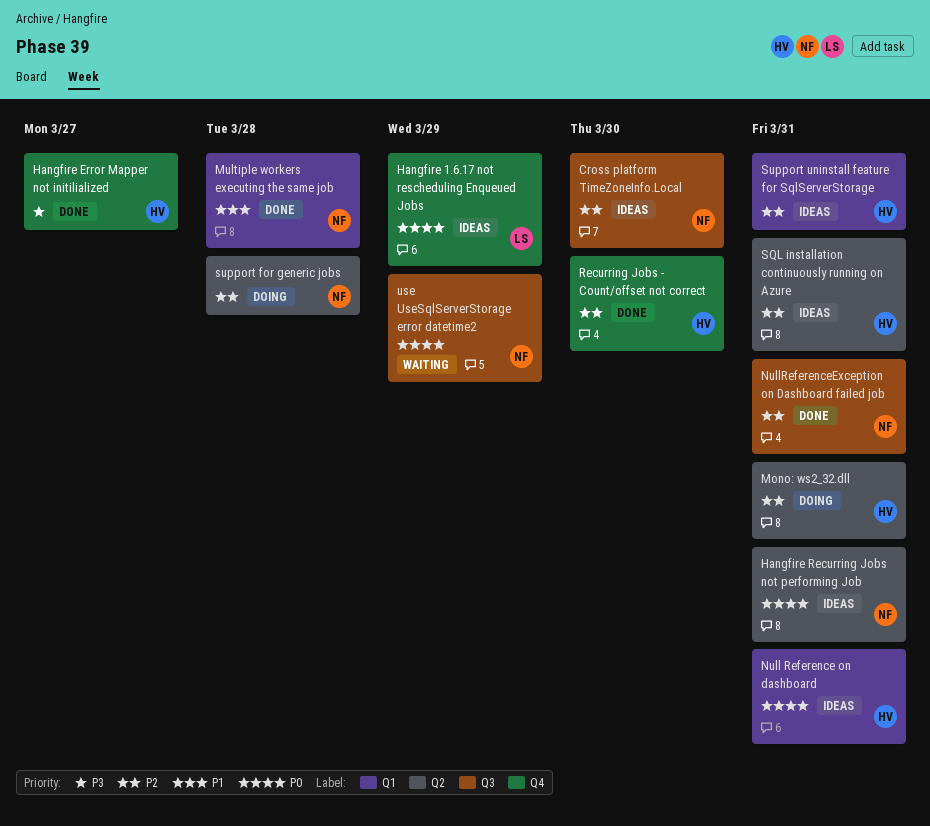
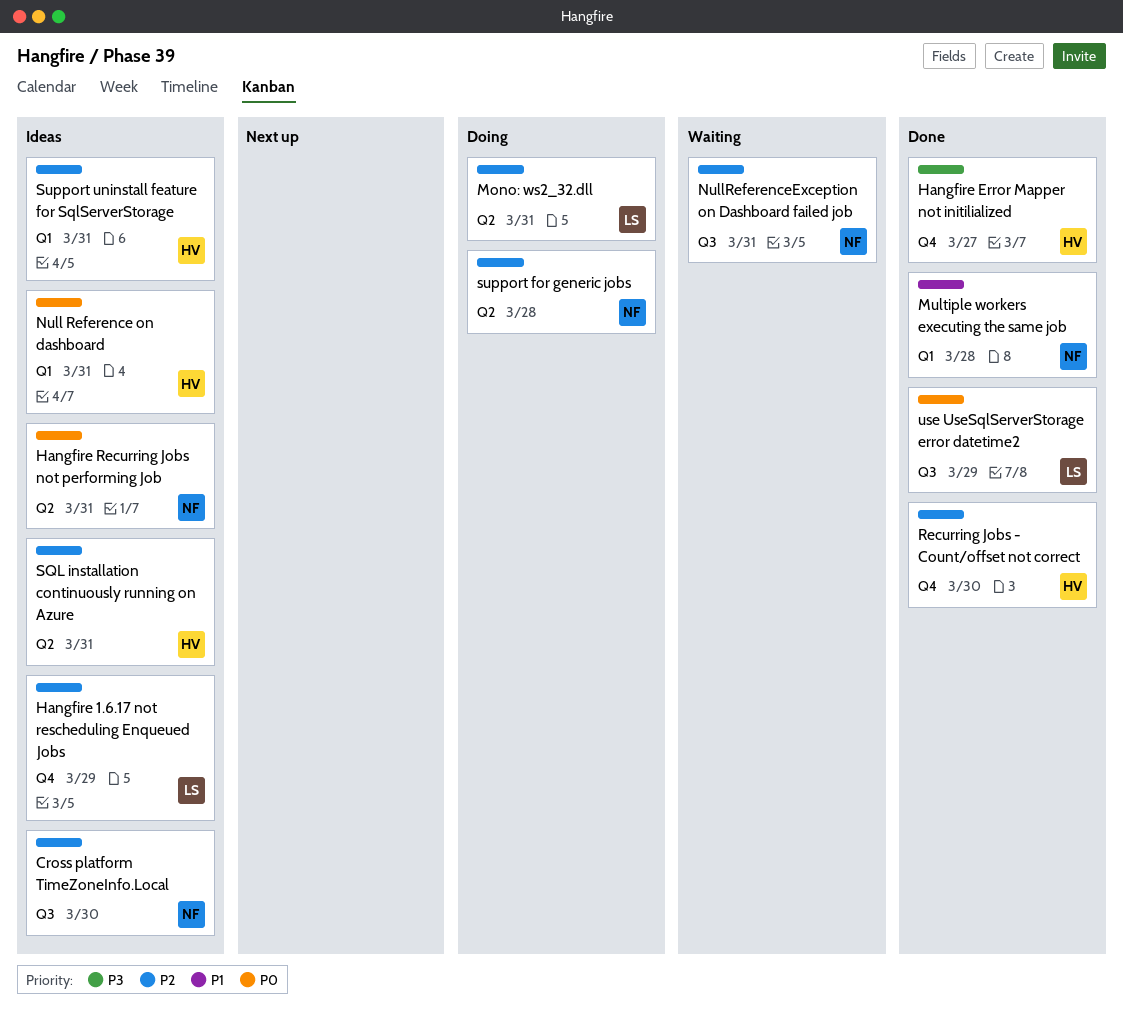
Hangfire 1.6.17 not rescheduling Enqueued Jobs, priority: P0 -> P2
Mono: ws2_32.dll, owner: HV -> LS
NullReferenceException on Dashboard failed job, status: Done -> Waiting
use UseSqlServerStorage error datetime2, status: Waiting -> Done
use UseSqlServerStorage error datetime2, owner: NF -> LS

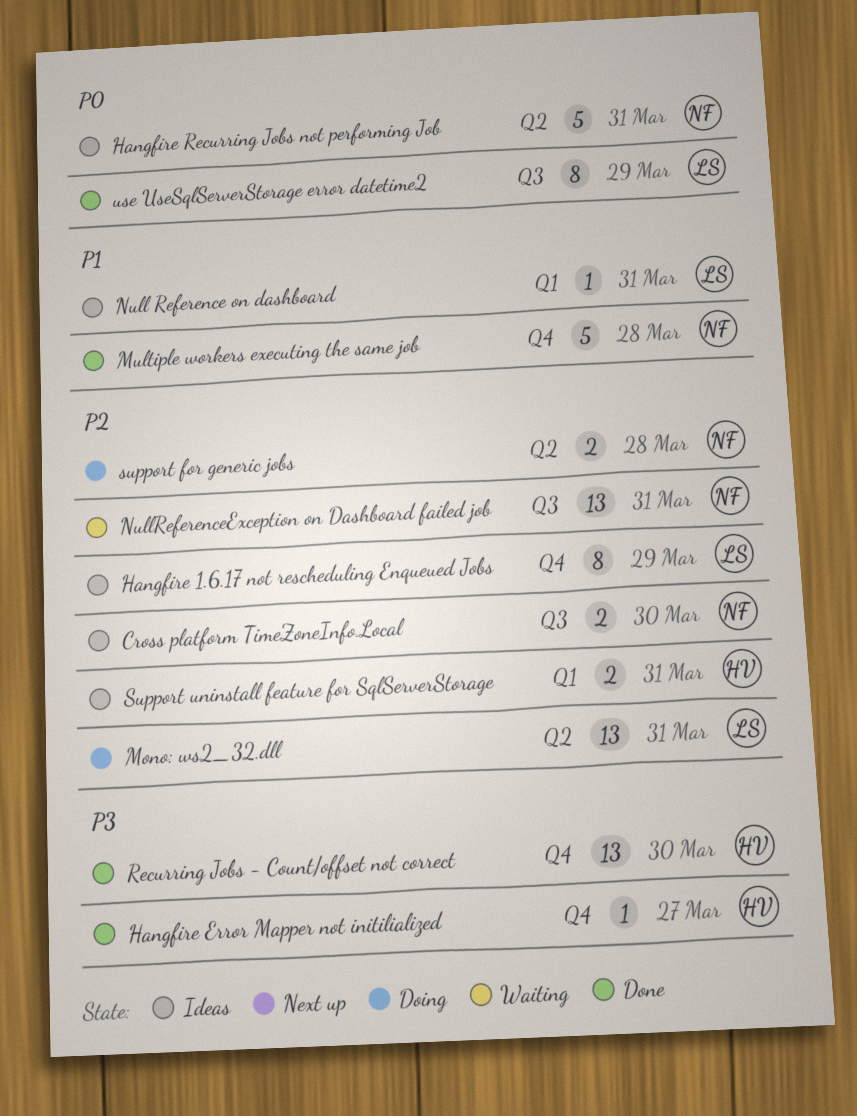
Multiple workers executing the same job, label: Q1 -> Q4
Null Reference on dashboard, owner: HV -> LS
Null Reference on dashboard, priority: P0 -> P1
Recurring Jobs - Count/offset not correct, priority: P2 -> P3
SQL installation continuously running on Azure: present -> none

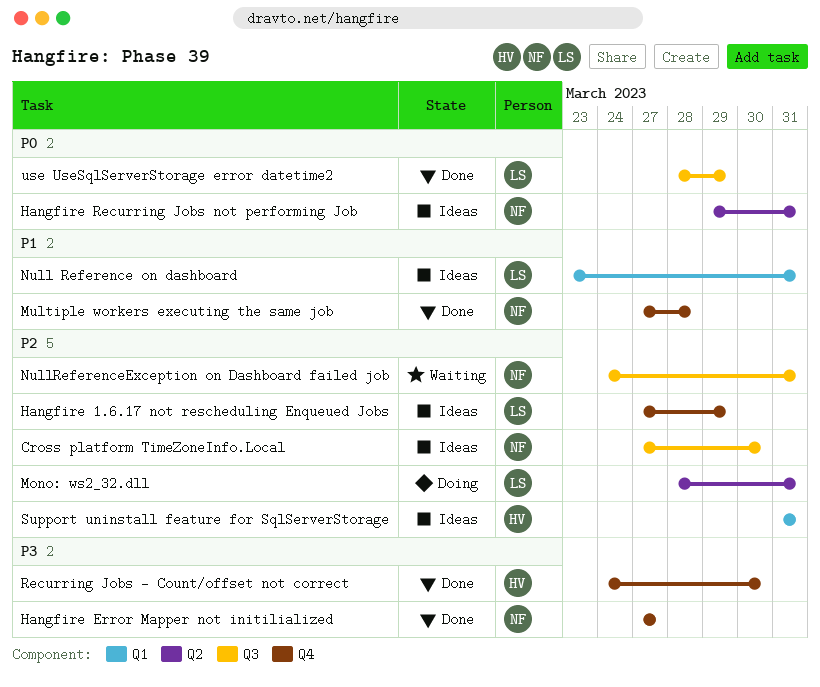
Hangfire Error Mapper not initilialized, owner: HV -> NF
support for generic jobs: present -> none

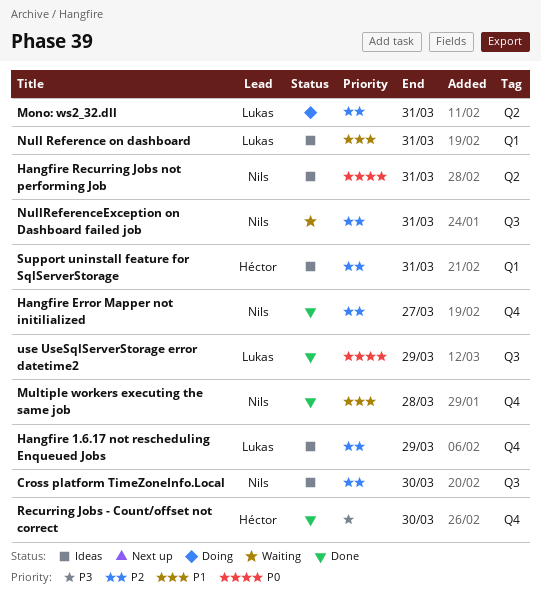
Hangfire Error Mapper not initilialized, priority: P3 -> P2

